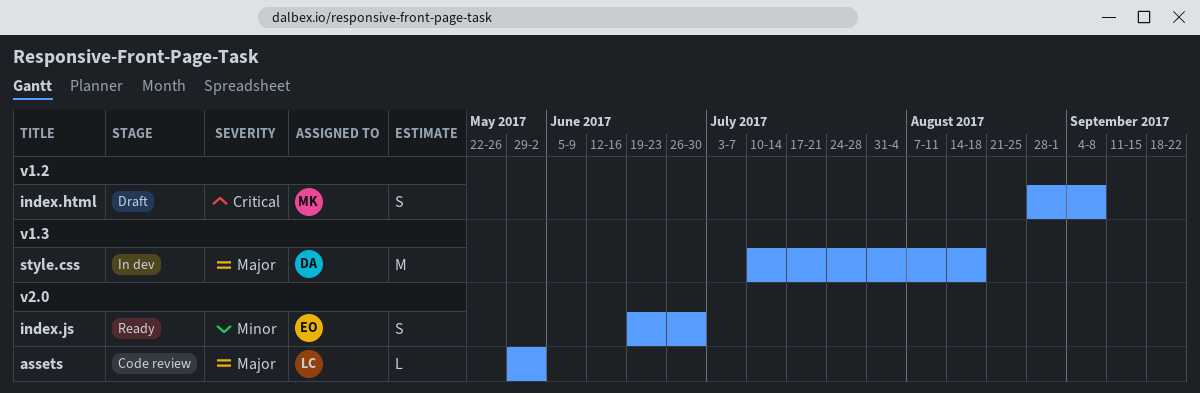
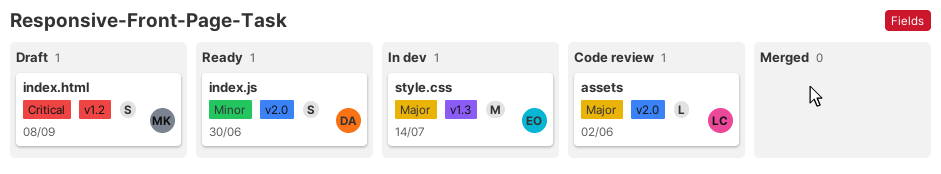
index.js, owner: EO -> DA
style.css, owner: DA -> EO
style.css, due: Aug 18 -> Jul 14

